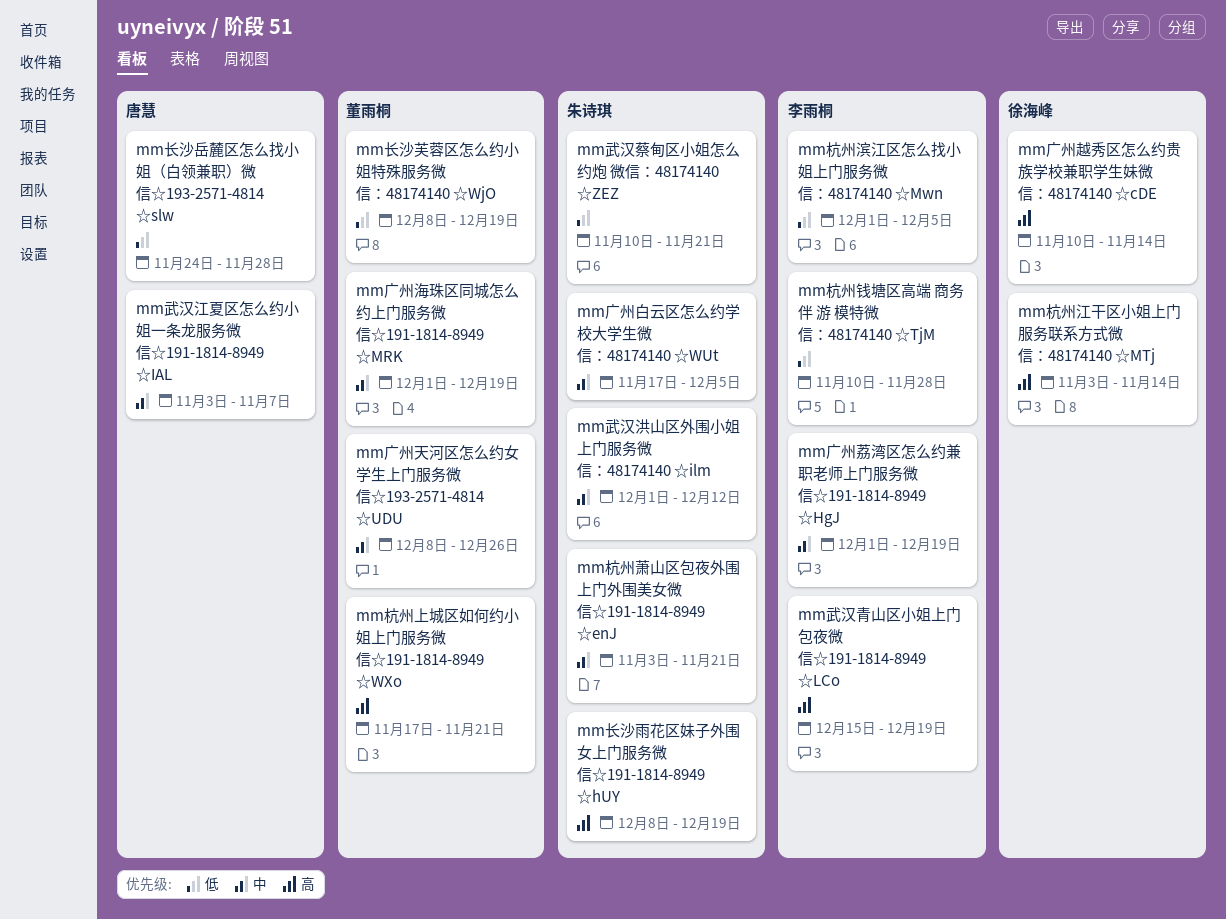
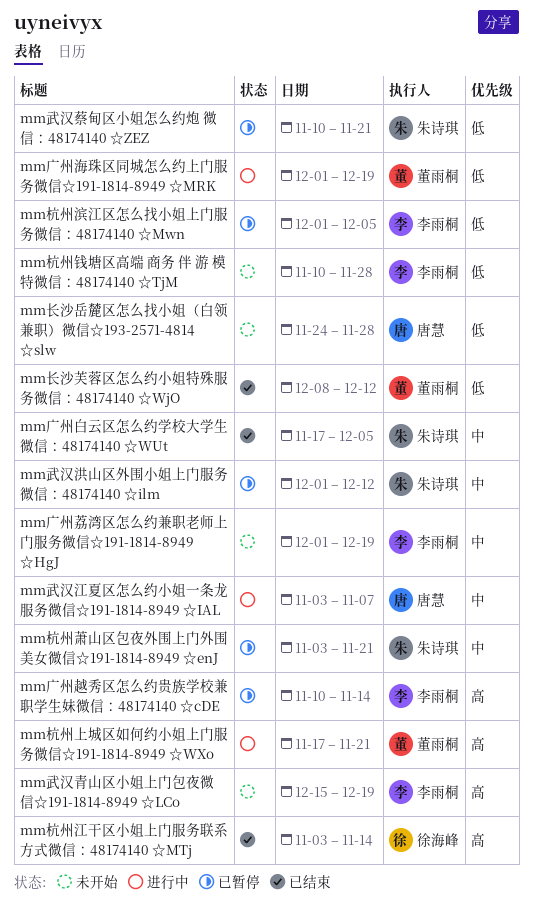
mm广州天河区怎么约女学生上门服务微信☆193-2571-4814 ☆UDU: present -> none
mm广州海珠区同城怎么约上门服务微信☆191-1814-8949 ☆MRK, priority: 中 -> 低
mm广州越秀区怎么约贵族学校兼职学生妹微信：48174140 ☆cDE, owner: 徐海峰 -> 李雨桐
mm长沙芙蓉区怎么约小姐特殊服务微信：48174140 ☆WjO, due: Dec 19 -> Dec 12
mm长沙雨花区妹子外围女上门服务微信☆191-1814-8949 ☆hUY: present -> none

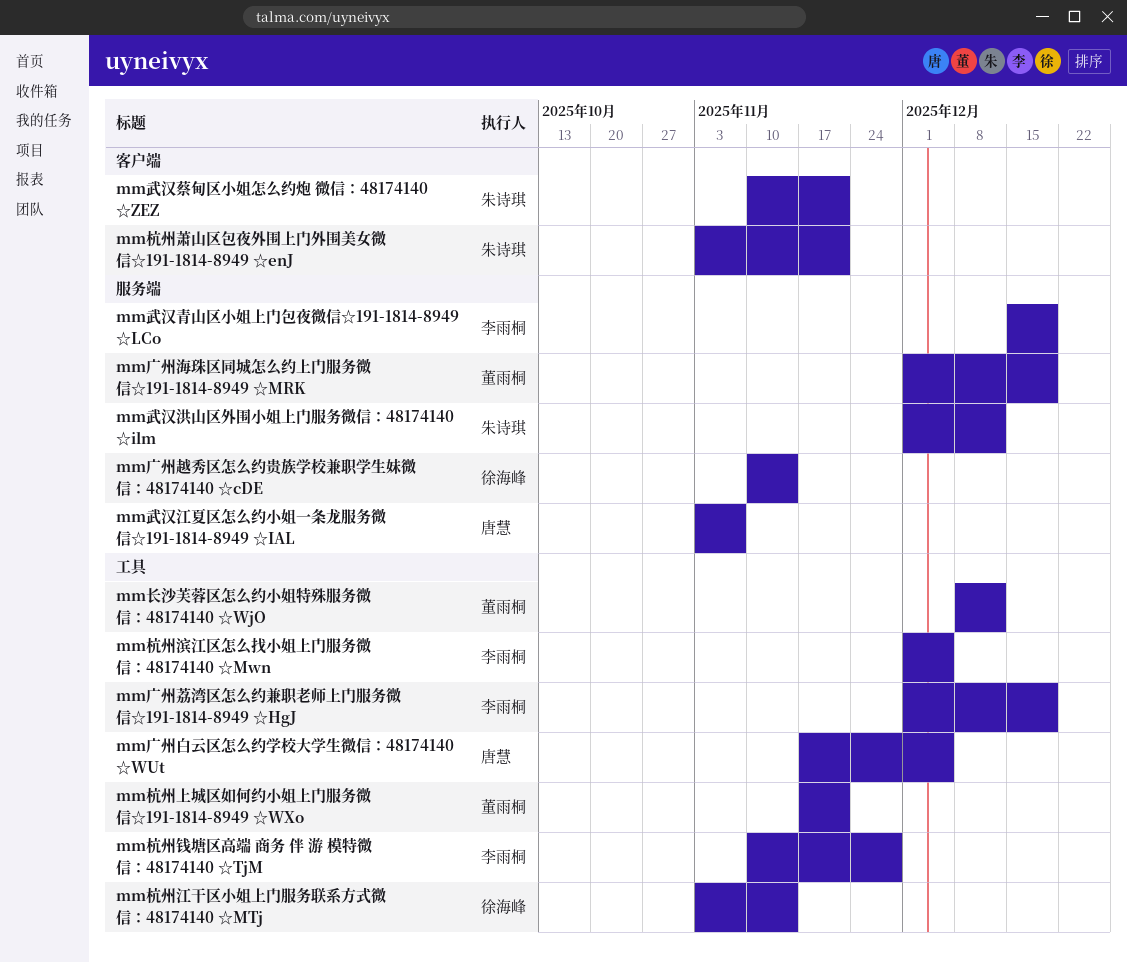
mm广州白云区怎么约学校大学生微信：48174140 ☆WUt, owner: 朱诗琪 -> 唐慧
mm广州越秀区怎么约贵族学校兼职学生妹微信：48174140 ☆cDE, owner: 李雨桐 -> 徐海峰
mm长沙岳麓区怎么找小姐（白领兼职）微信☆193-2571-4814 ☆slw: present -> none

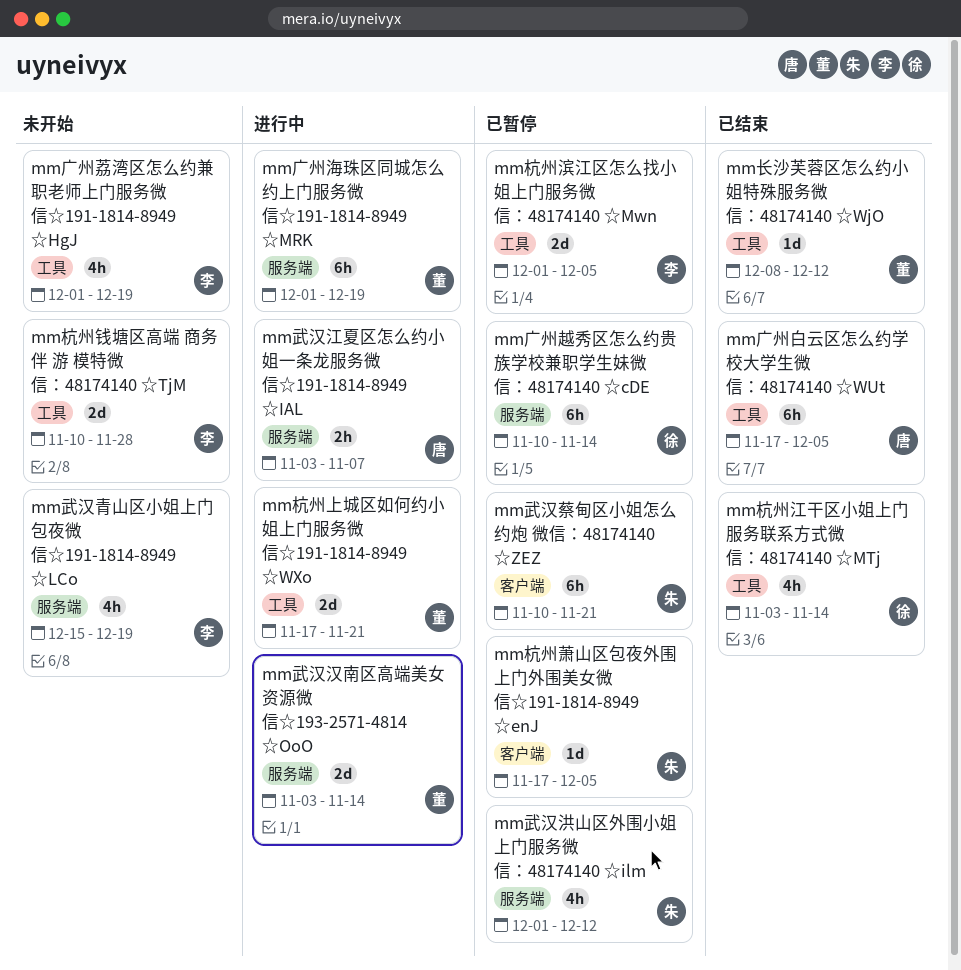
mm杭州萧山区包夜外围上门外围美女微信☆191-1814-8949 ☆enJ, start: Nov 3 -> Nov 17
mm杭州萧山区包夜外围上门外围美女微信☆191-1814-8949 ☆enJ, due: Nov 21 -> Dec 5
mm武汉汉南区高端美女资源微信☆193-2571-4814 ☆OoO: none -> present

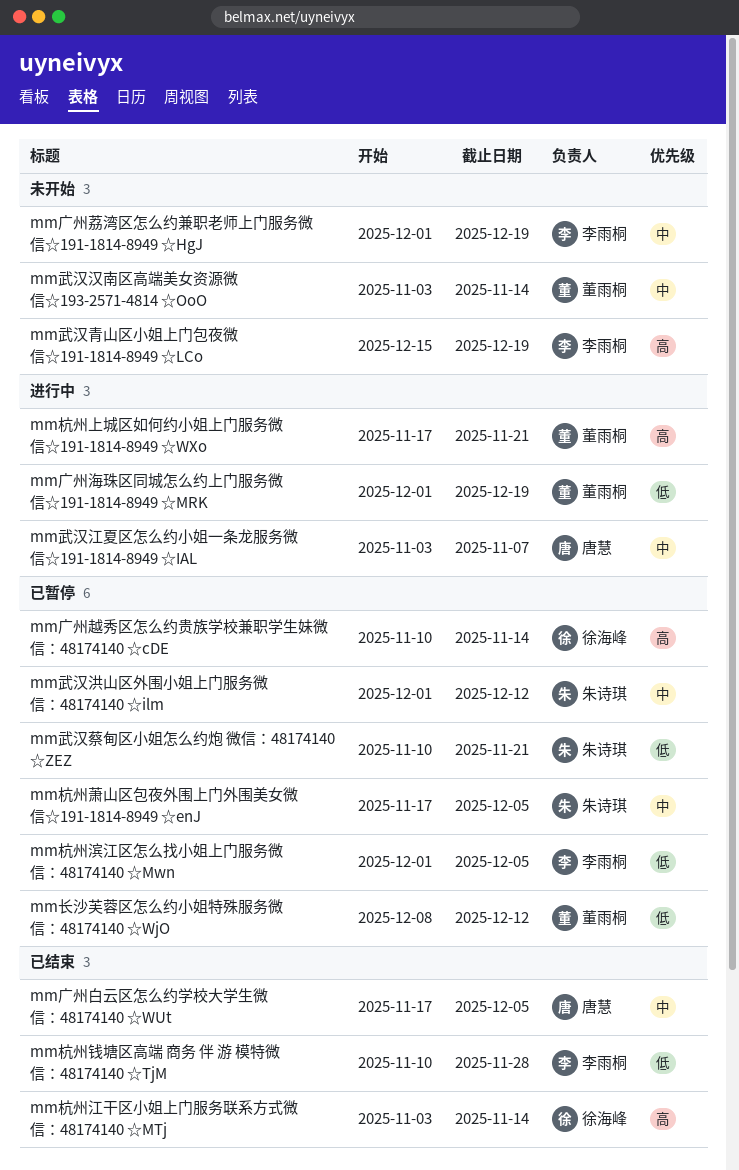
mm杭州钱塘区高端 商务 伴 游 模特微信：48174140 ☆TjM, status: 未开始 -> 已结束
mm武汉汉南区高端美女资源微信☆193-2571-4814 ☆OoO, status: 进行中 -> 未开始
mm长沙芙蓉区怎么约小姐特殊服务微信：48174140 ☆WjO, status: 已结束 -> 已暂停

